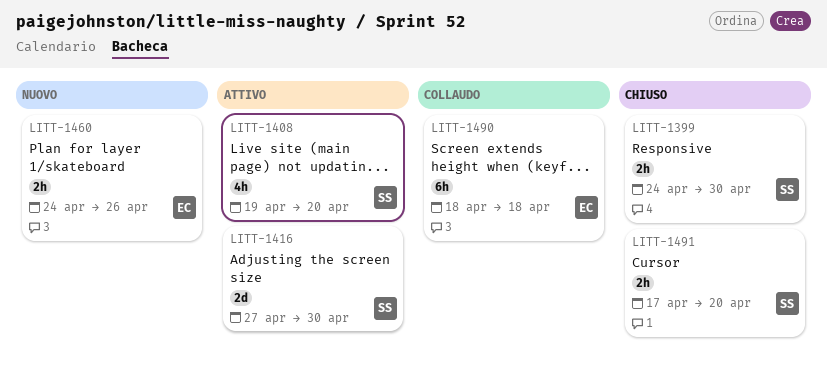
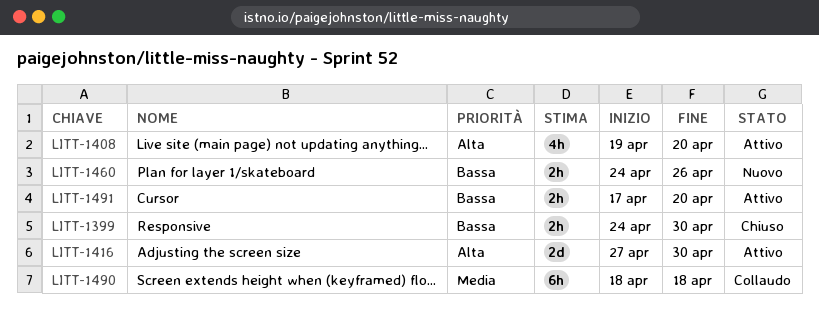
LITT-1491, status: Chiuso -> Attivo

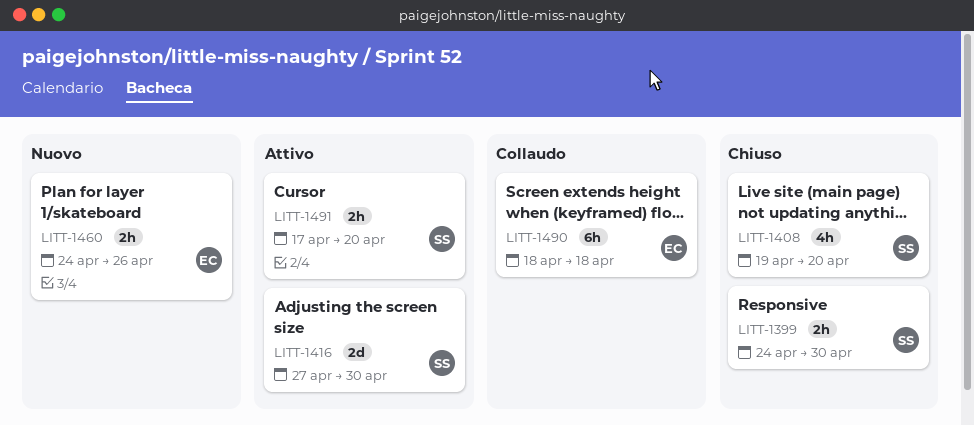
LITT-1408, status: Attivo -> Chiuso

